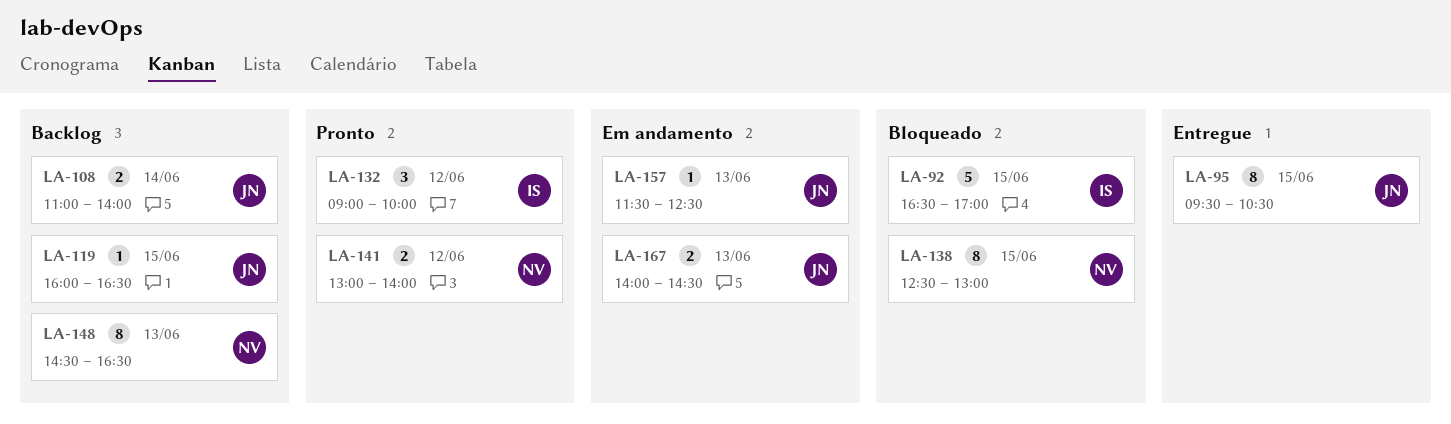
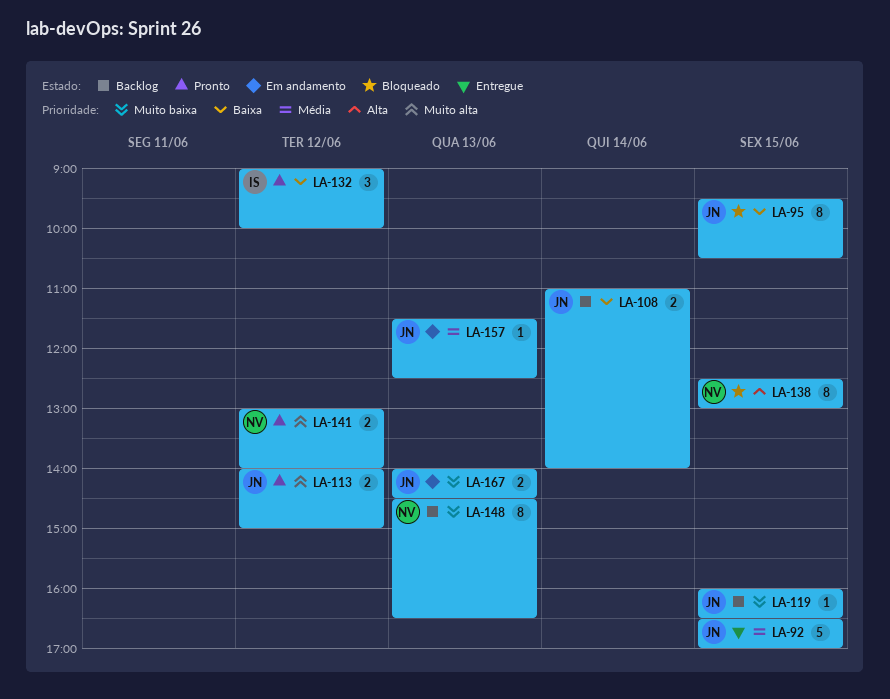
LA-92, status: Bloqueado -> Entregue
LA-92, owner: IS -> JN
LA-95, status: Entregue -> Bloqueado
LA-113: none -> present

